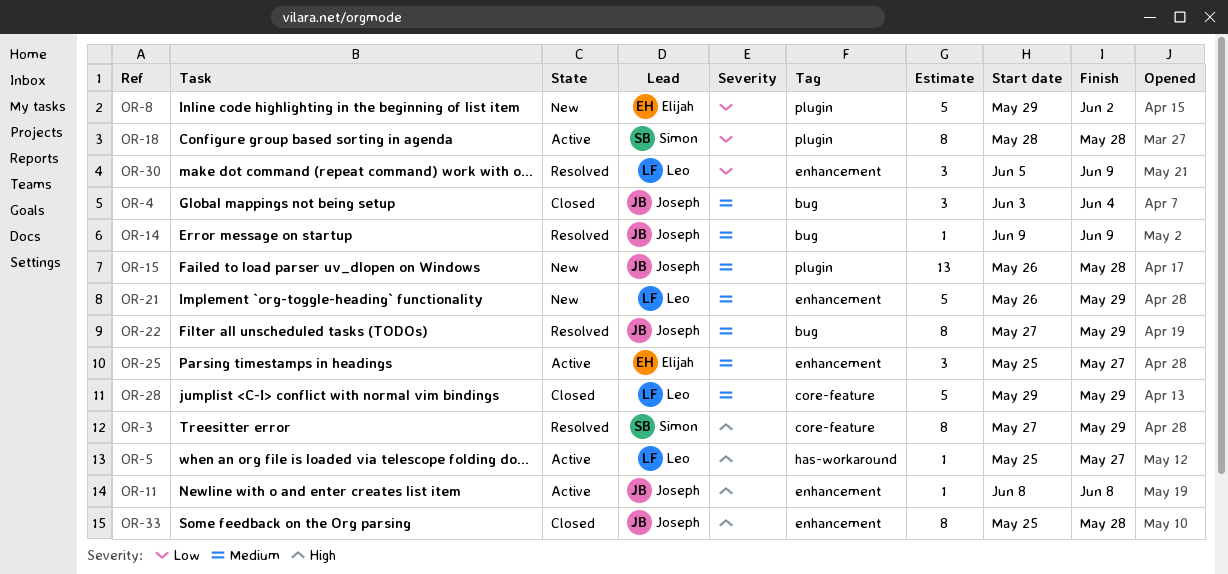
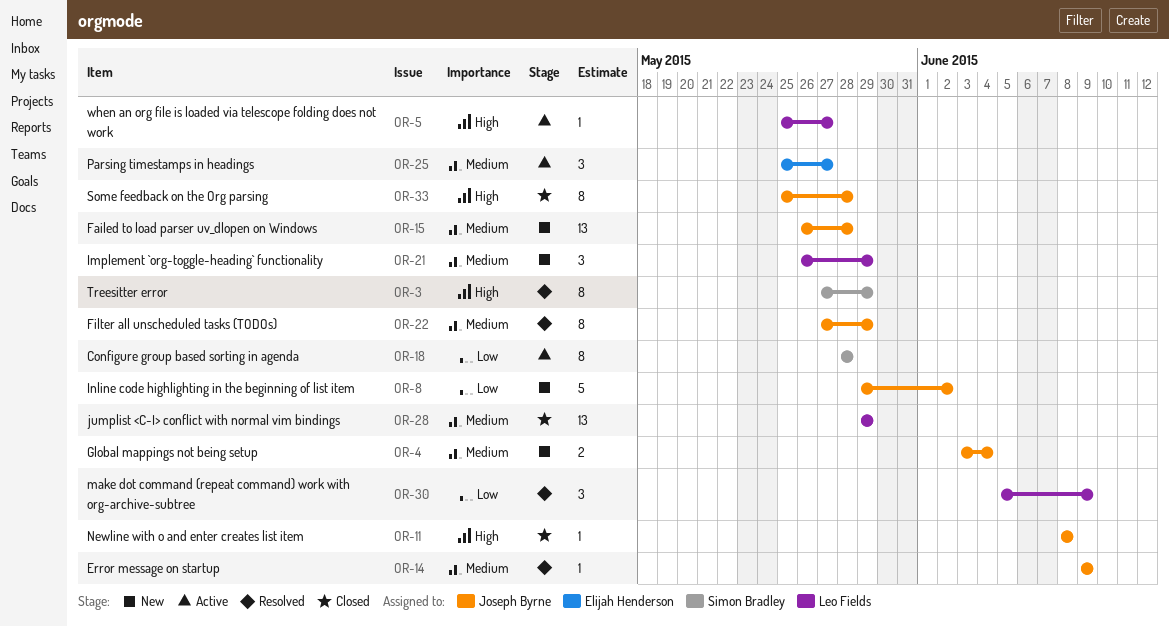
OR-4, status: Closed -> New
OR-4, estimate: 3 -> 2
OR-8, owner: Elijah Henderson -> Joseph Byrne
OR-11, status: Active -> Closed
OR-21, estimate: 5 -> 3
OR-28, estimate: 5 -> 13

